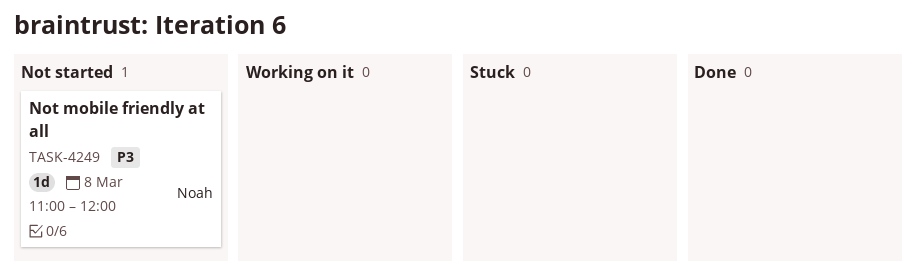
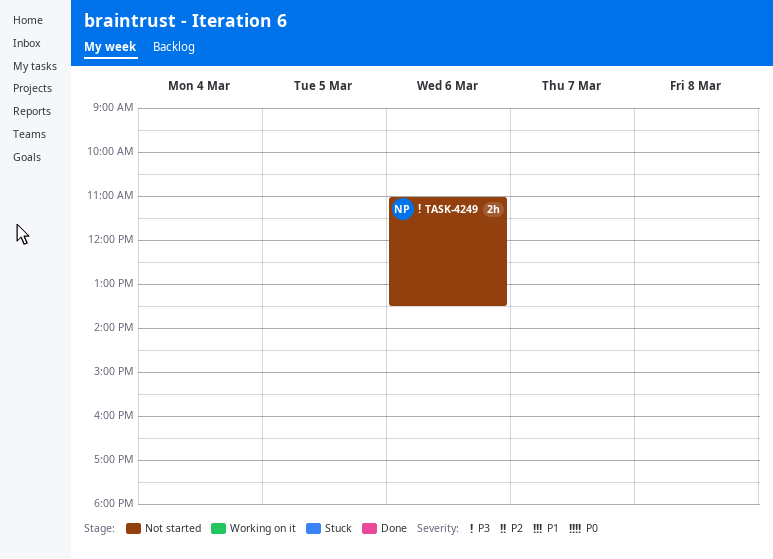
TASK-4249, estimate: 1d -> 2h
TASK-4249, day: Mar 8 -> Mar 6
TASK-4249, ends: 12:00 -> 13:30

